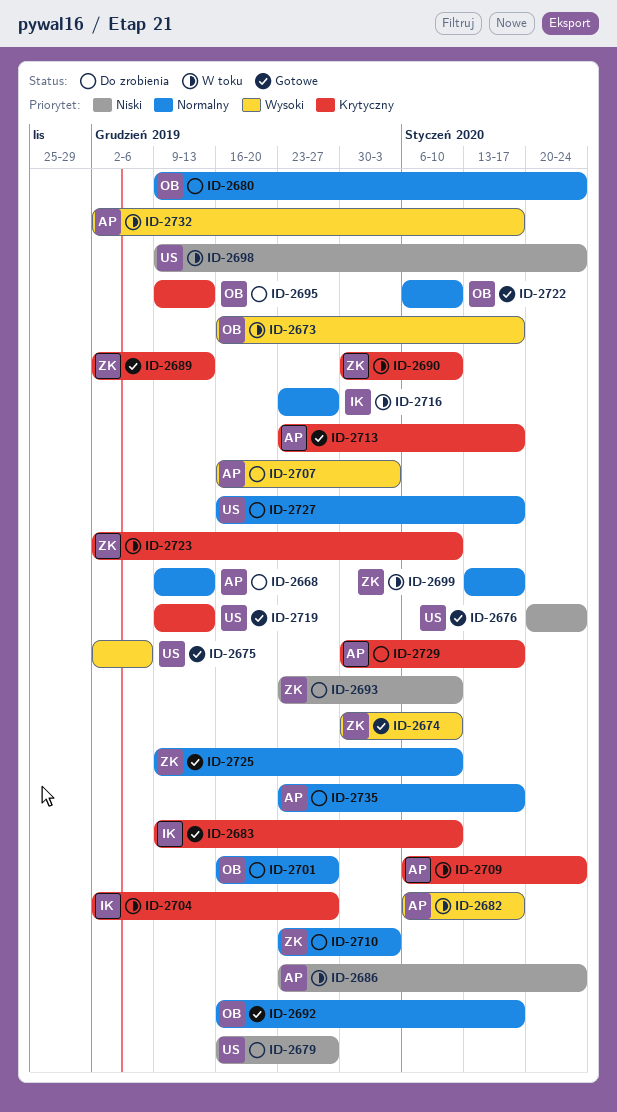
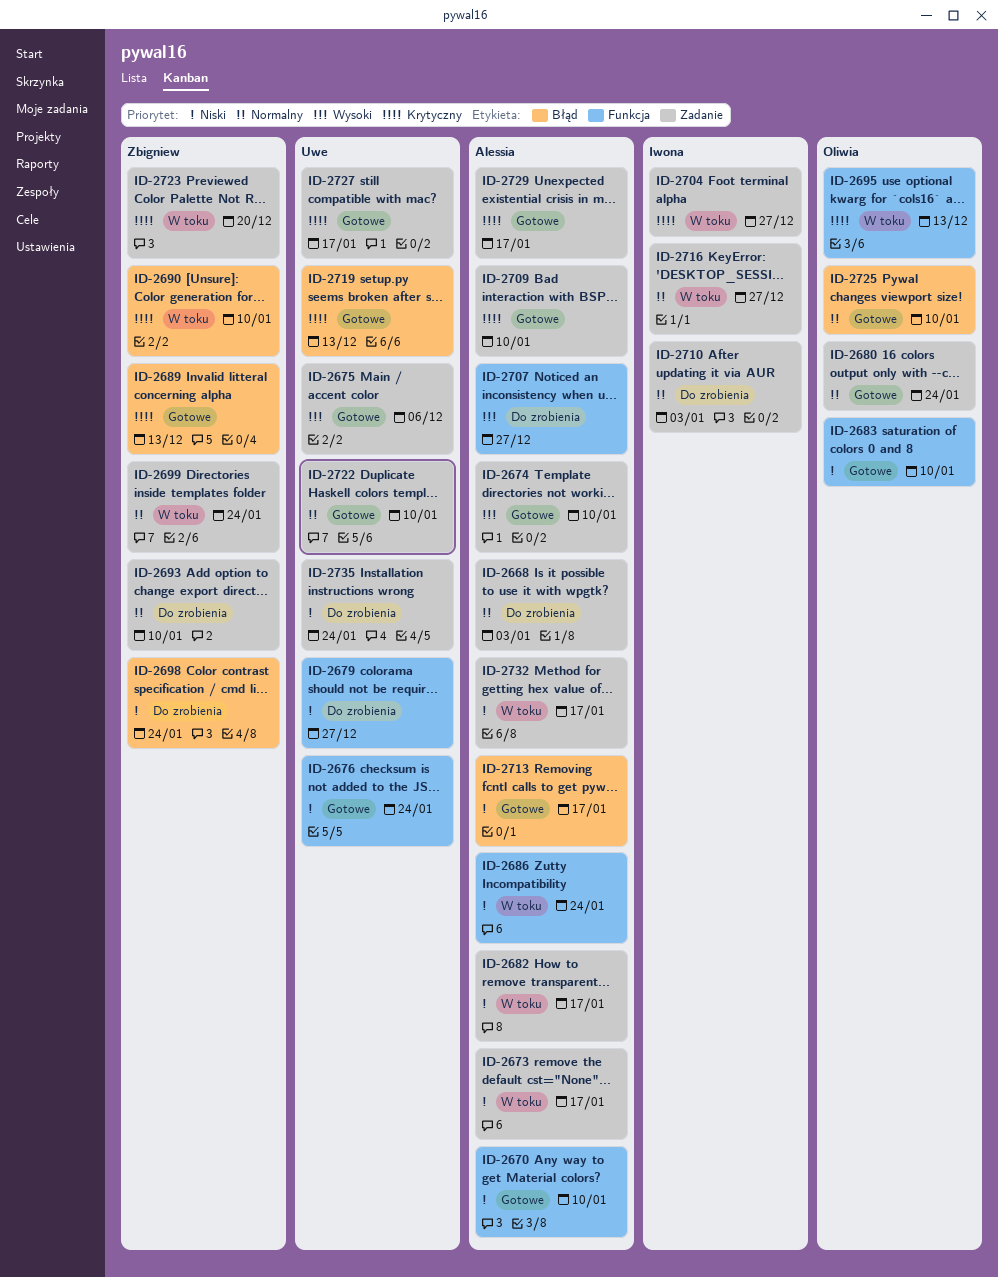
ID-2668, due: Dec 13 -> Jan 3
ID-2670: none -> present
ID-2673, owner: Oliwia -> Alessia
ID-2673, priority: Wysoki -> Niski
ID-2674, owner: Zbigniew -> Alessia
ID-2680, status: Do zrobienia -> Gotowe
ID-2682, priority: Wysoki -> Niski
ID-2683, owner: Iwona -> Oliwia
ID-2683, priority: Krytyczny -> Niski
ID-2692: present -> none
ID-2693, priority: Niski -> Normalny
ID-2695, status: Do zrobienia -> W toku
ID-2698, status: W toku -> Do zrobienia
ID-2698, owner: Uwe -> Zbigniew
ID-2699, due: Jan 17 -> Jan 24
ID-2701: present -> none
ID-2707, due: Jan 3 -> Dec 27
ID-2709, status: W toku -> Gotowe
ID-2709, due: Jan 24 -> Jan 10
ID-2710, owner: Zbigniew -> Iwona
ID-2713, priority: Krytyczny -> Niski
ID-2722, owner: Oliwia -> Uwe
ID-2723, due: Jan 10 -> Dec 20
ID-2725, owner: Zbigniew -> Oliwia
ID-2727, status: Do zrobienia -> Gotowe
ID-2727, priority: Normalny -> Krytyczny
ID-2729, status: Do zrobienia -> Gotowe
ID-2732, priority: Wysoki -> Niski
ID-2735, owner: Alessia -> Uwe
ID-2735, priority: Normalny -> Niski
ID-2735, due: Jan 17 -> Jan 24

